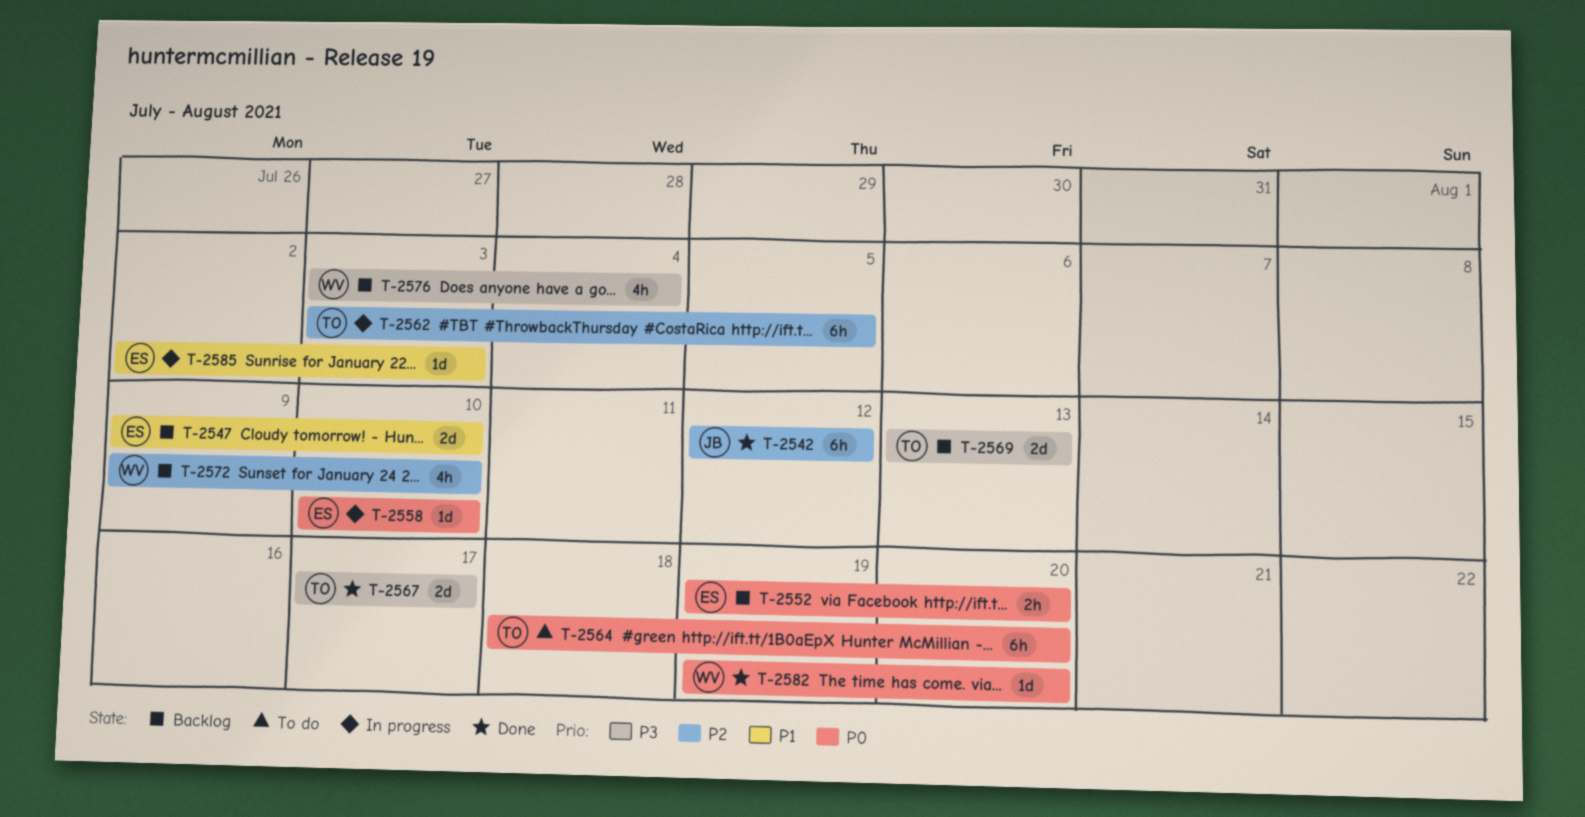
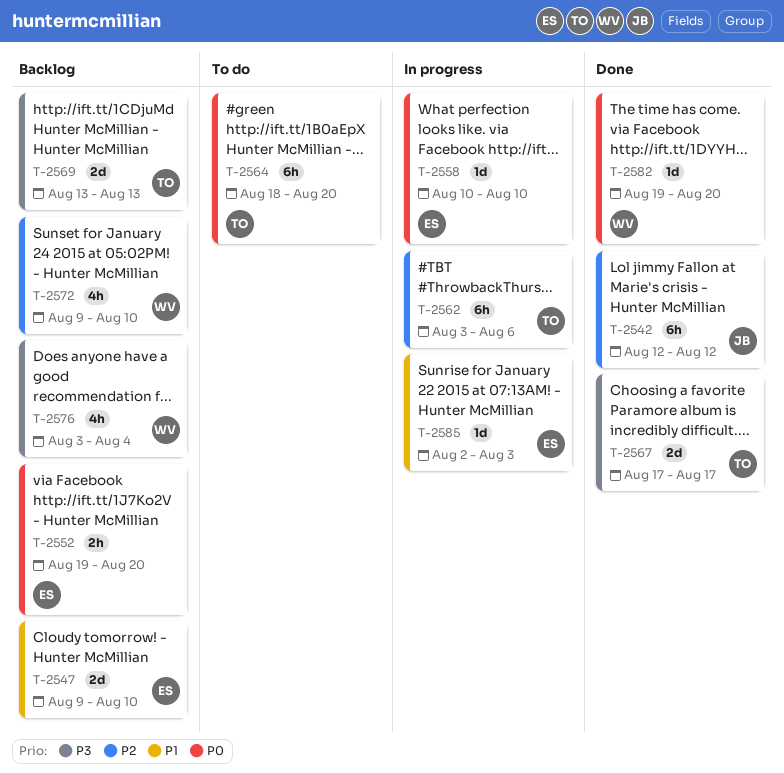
T-2562, due: Aug 5 -> Aug 6

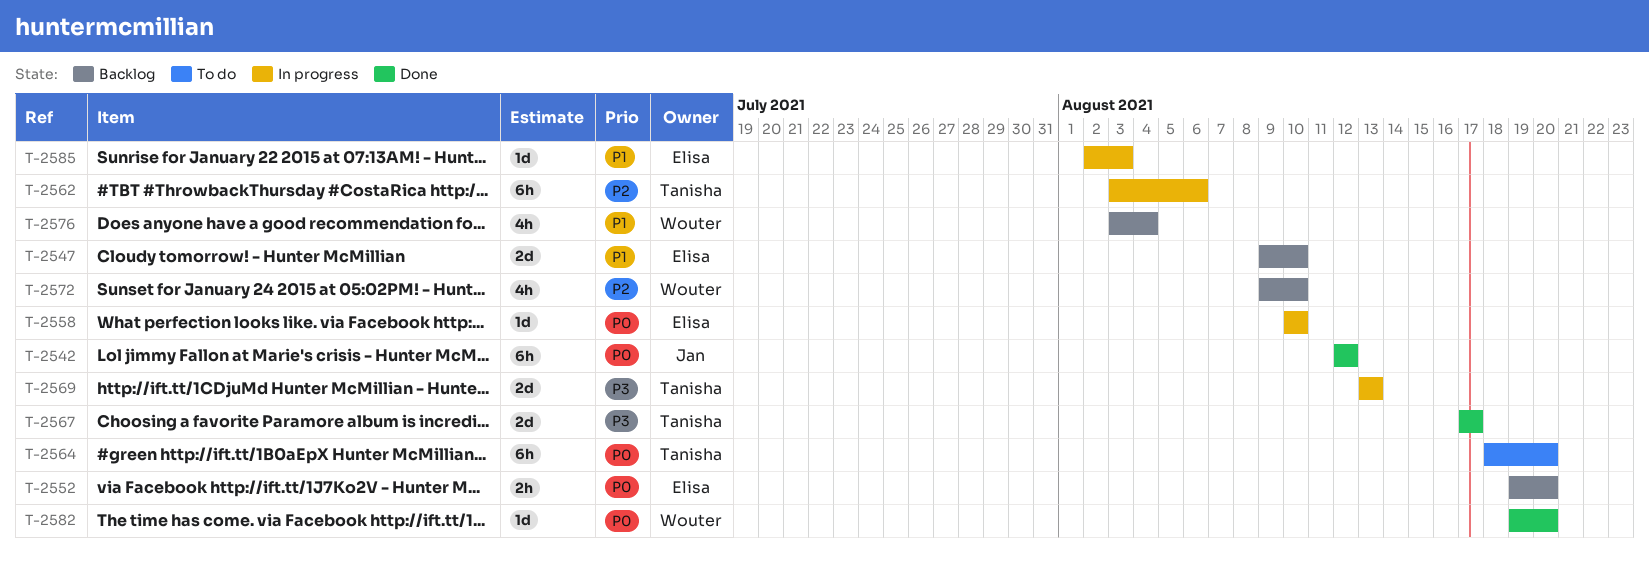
T-2542, priority: P2 -> P0
T-2569, status: Backlog -> In progress
T-2576, priority: P3 -> P1

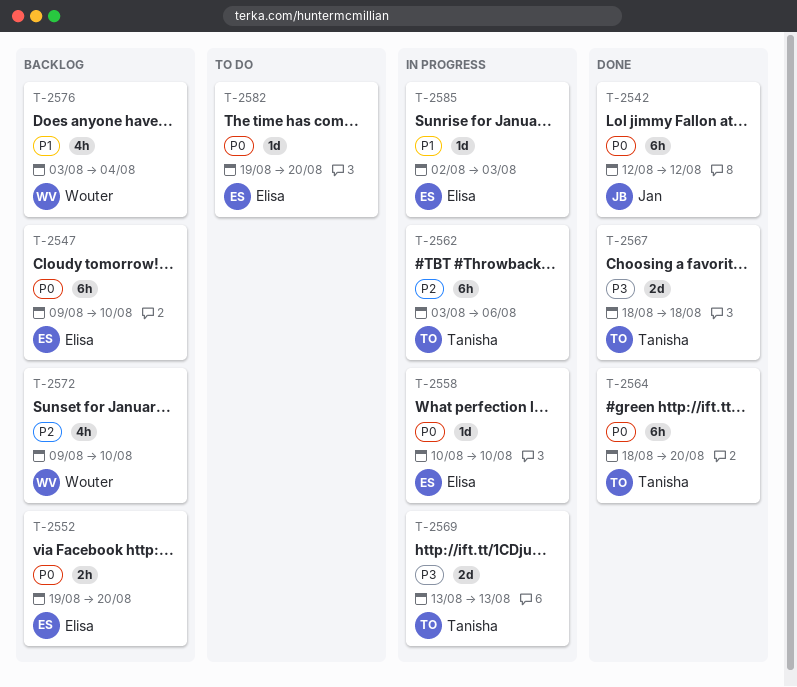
T-2547, priority: P1 -> P0
T-2547, estimate: 2d -> 6h
T-2564, status: To do -> Done
T-2567, start: Aug 17 -> Aug 18
T-2567, due: Aug 17 -> Aug 18
T-2582, status: Done -> To do
T-2582, owner: Wouter -> Elisa

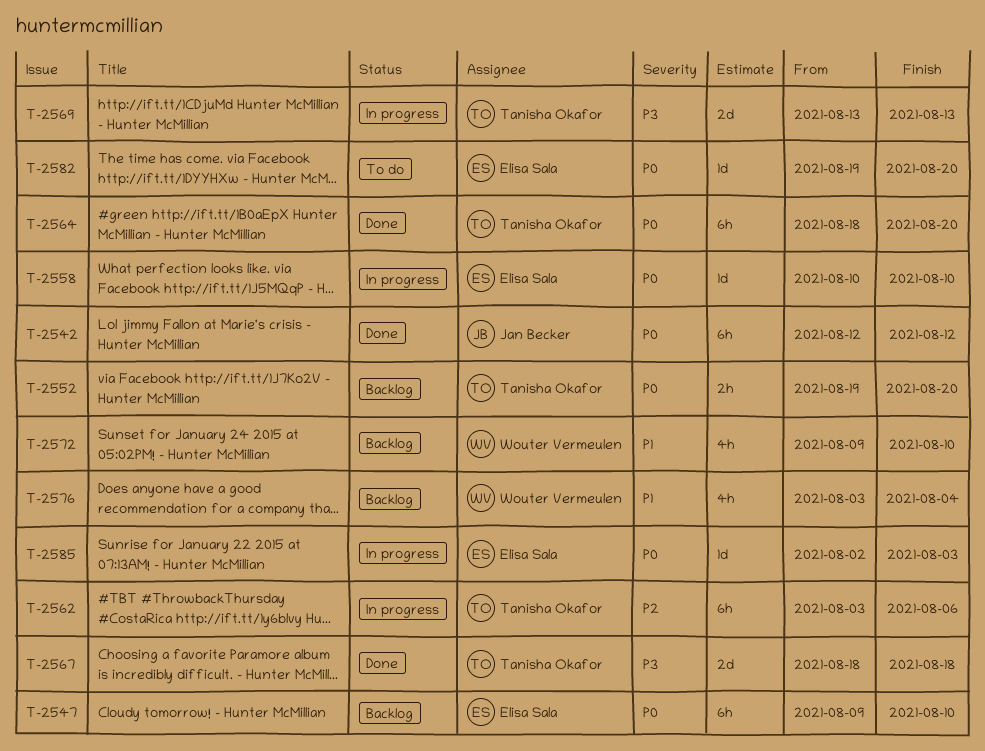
T-2552, owner: Elisa Sala -> Tanisha Okafor
T-2572, priority: P2 -> P1
T-2585, priority: P1 -> P0

